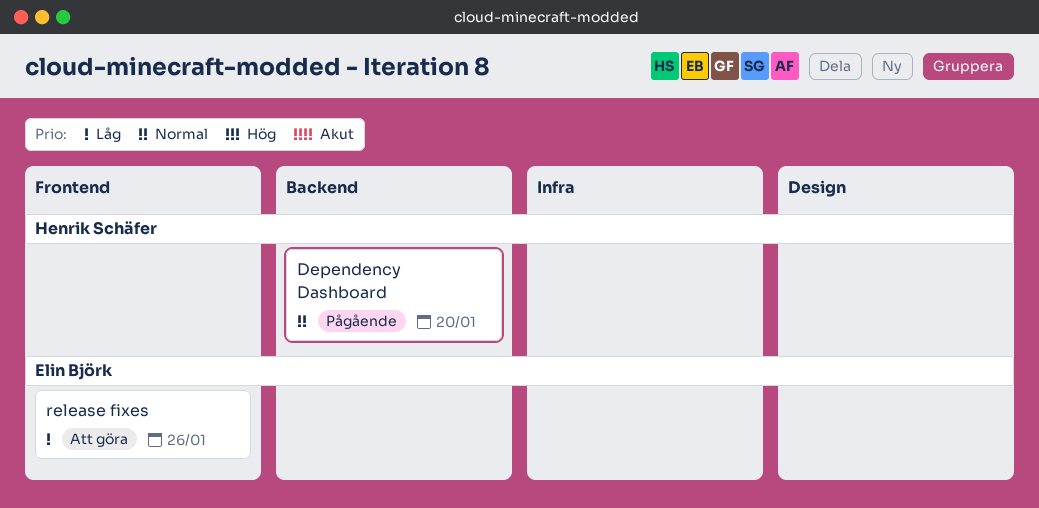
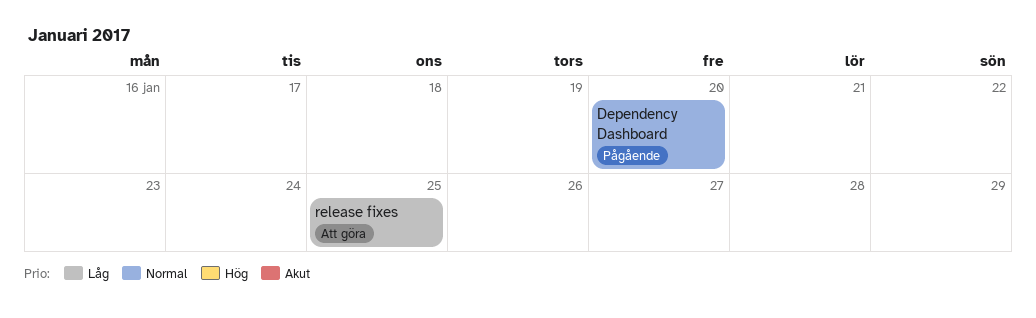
release fixes, due: Jan 26 -> Jan 25

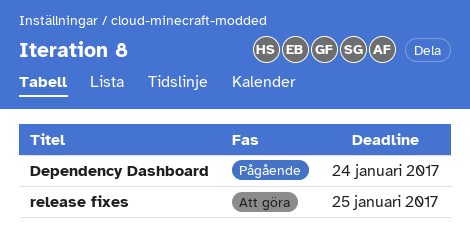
Dependency Dashboard, due: Jan 20 -> Jan 24

